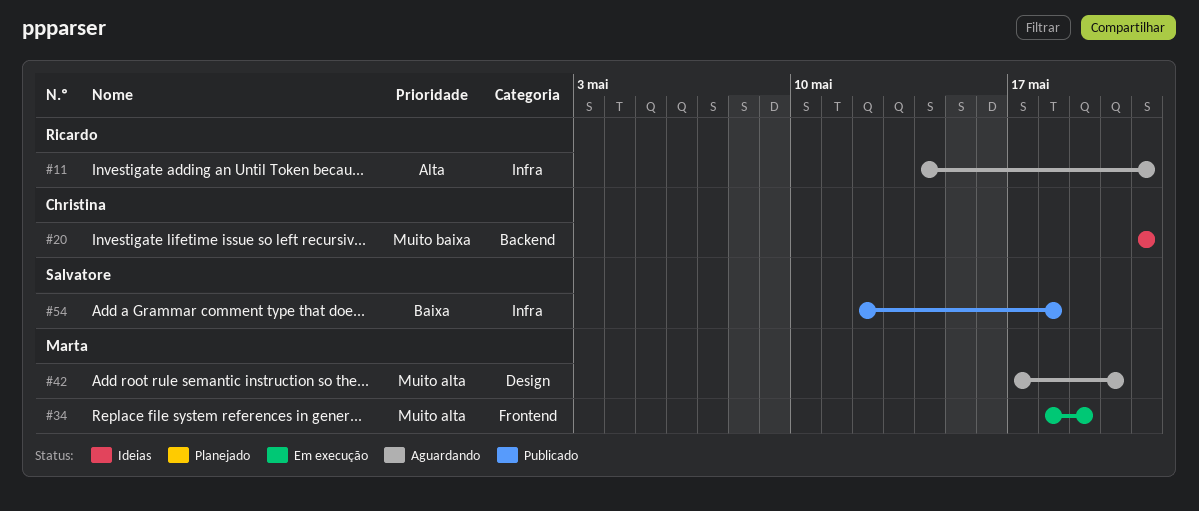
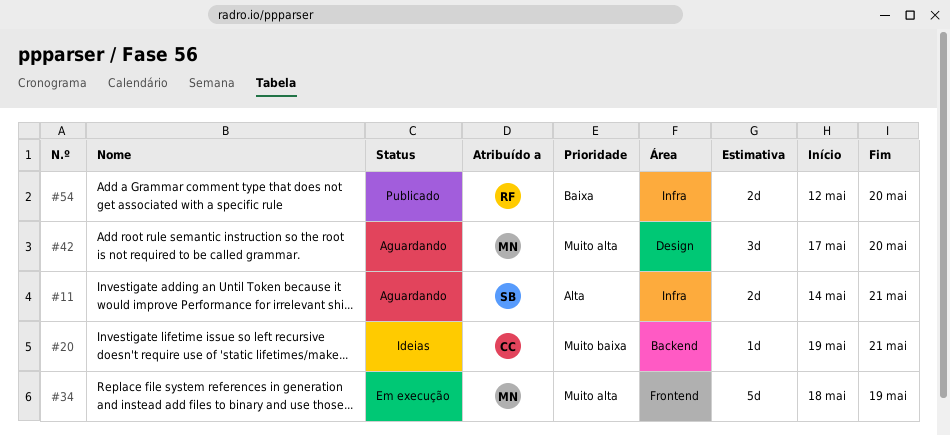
#11, owner: Ricardo -> Salvatore
#20, start: May 21 -> May 19
#54, owner: Salvatore -> Ricardo
#54, due: May 18 -> May 20

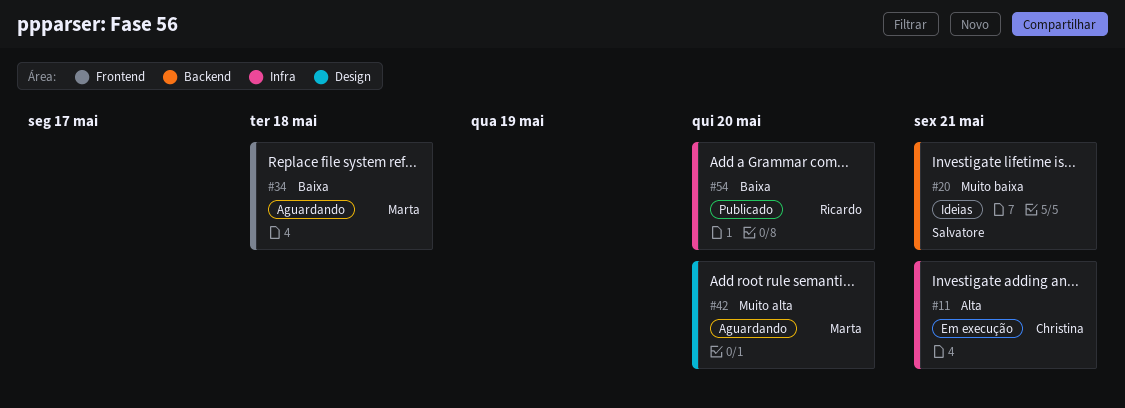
#11, status: Aguardando -> Em execução
#11, owner: Salvatore -> Christina
#20, owner: Christina -> Salvatore
#34, status: Em execução -> Aguardando
#34, priority: Muito alta -> Baixa
#34, due: May 19 -> May 18

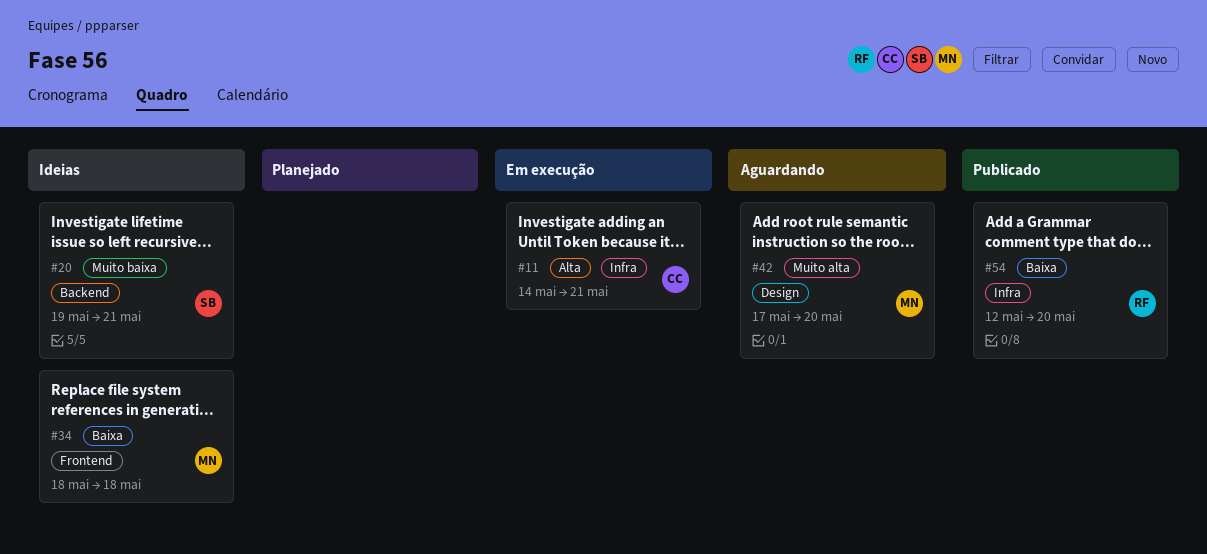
#34, status: Aguardando -> Ideias

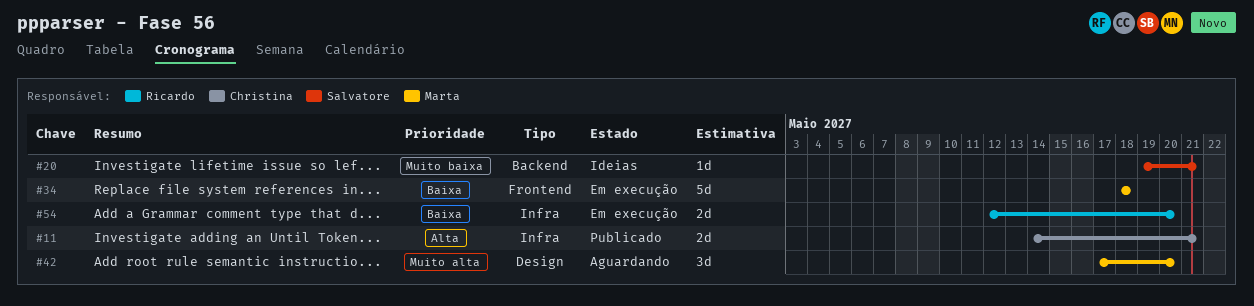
#11, status: Em execução -> Publicado
#34, status: Ideias -> Em execução
#54, status: Publicado -> Em execução

